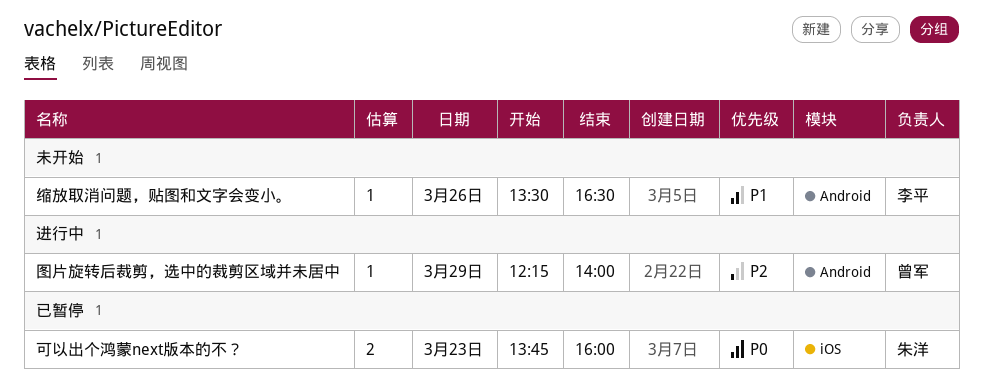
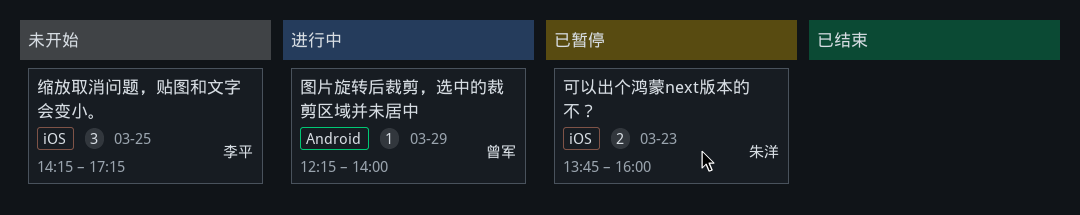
缩放取消问题，贴图和文字会变小。, label: Android -> iOS
缩放取消问题，贴图和文字会变小。, estimate: 1 -> 3
缩放取消问题，贴图和文字会变小。, day: Mar 26 -> Mar 25
缩放取消问题，贴图和文字会变小。, begins: 13:30 -> 14:15
缩放取消问题，贴图和文字会变小。, ends: 16:30 -> 17:15

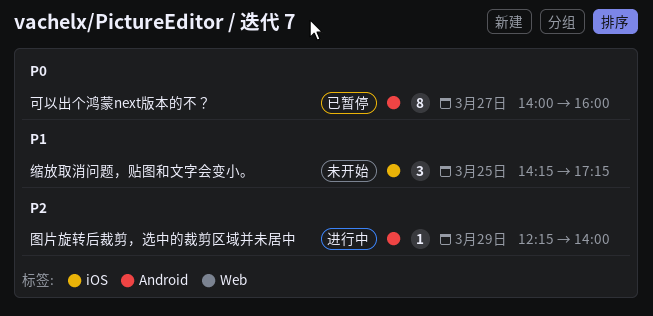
可以出个鸿蒙next版本的不？, label: iOS -> Android
可以出个鸿蒙next版本的不？, estimate: 2 -> 8
可以出个鸿蒙next版本的不？, day: Mar 23 -> Mar 27
可以出个鸿蒙next版本的不？, begins: 13:45 -> 14:00

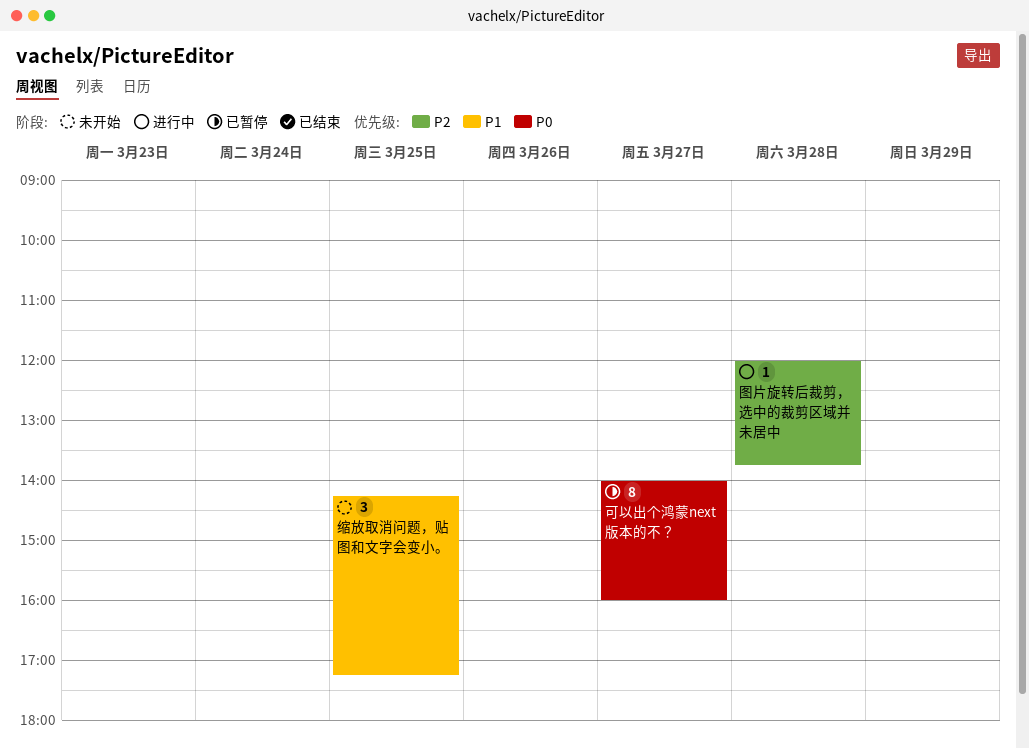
图片旋转后裁剪，选中的裁剪区域并未居中, day: Mar 29 -> Mar 28
图片旋转后裁剪，选中的裁剪区域并未居中, begins: 12:15 -> 12:00
图片旋转后裁剪，选中的裁剪区域并未居中, ends: 14:00 -> 13:45

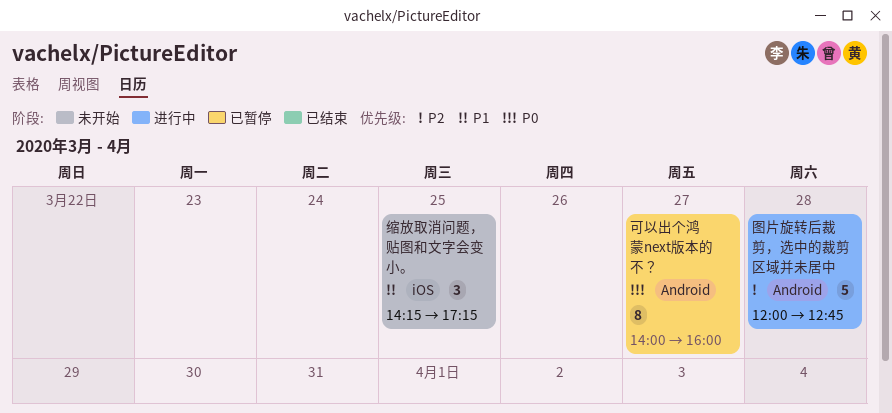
图片旋转后裁剪，选中的裁剪区域并未居中, estimate: 1 -> 5
图片旋转后裁剪，选中的裁剪区域并未居中, ends: 13:45 -> 12:45

